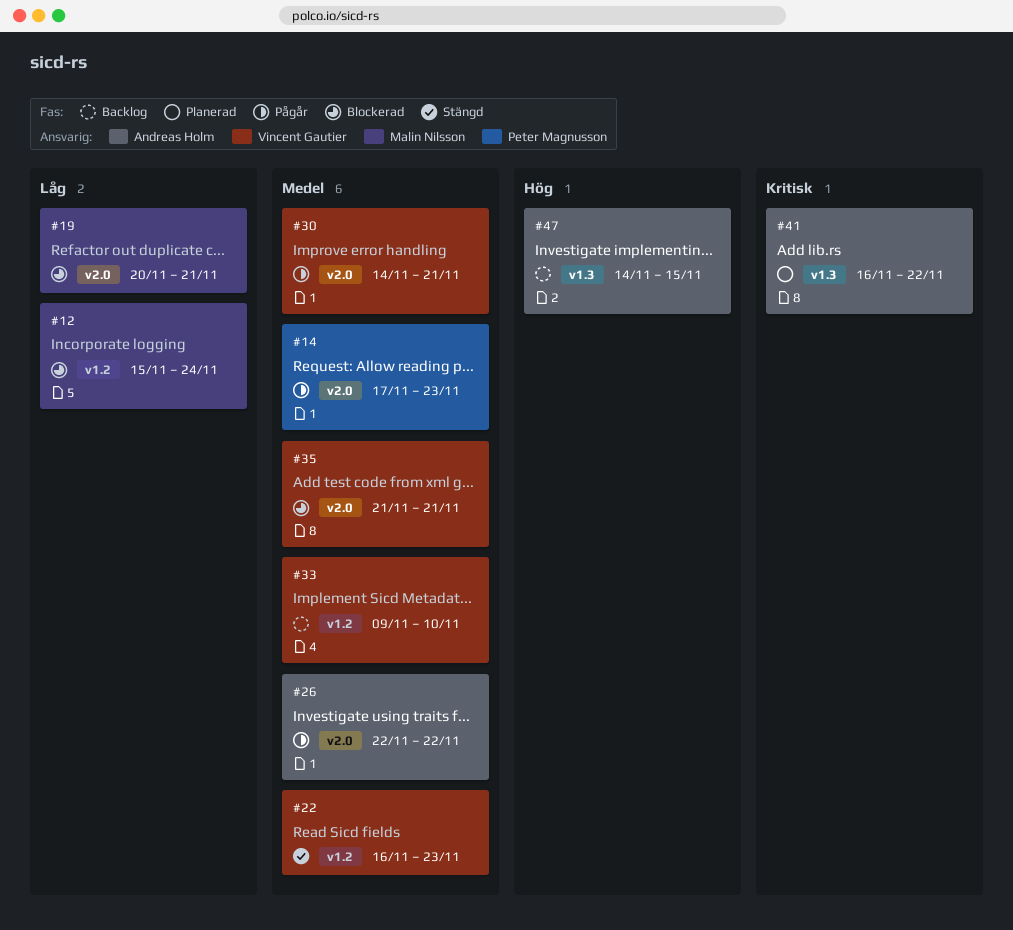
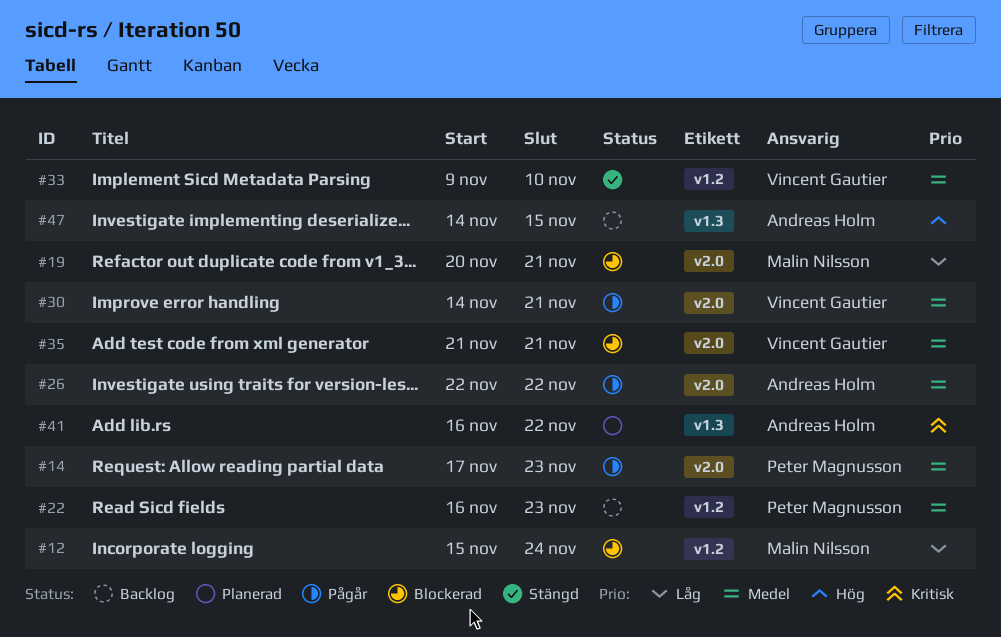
#22, status: Stängd -> Backlog
#22, owner: Vincent Gautier -> Peter Magnusson
#33, status: Backlog -> Stängd

